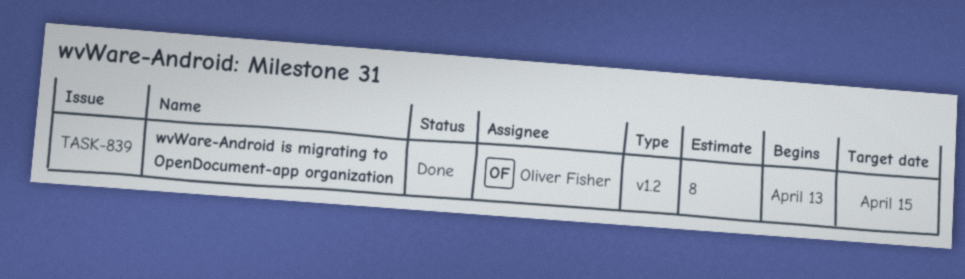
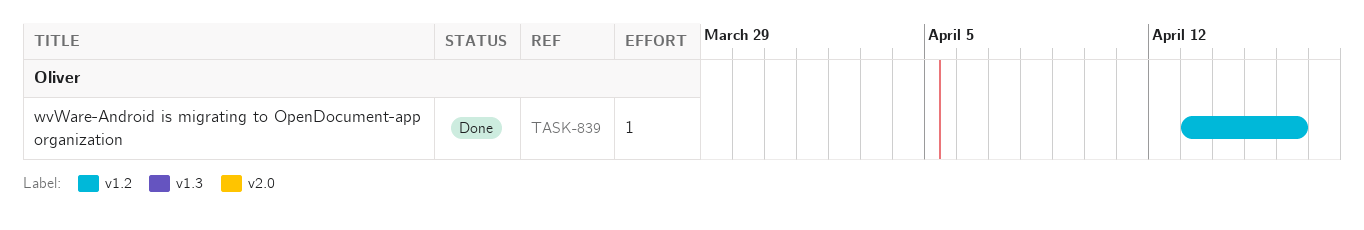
TASK-839, estimate: 8 -> 1
TASK-839, due: Apr 15 -> Apr 16

